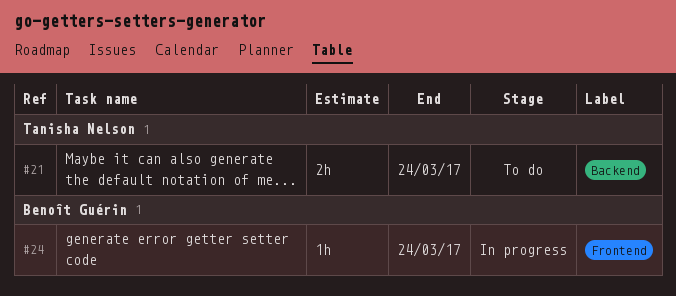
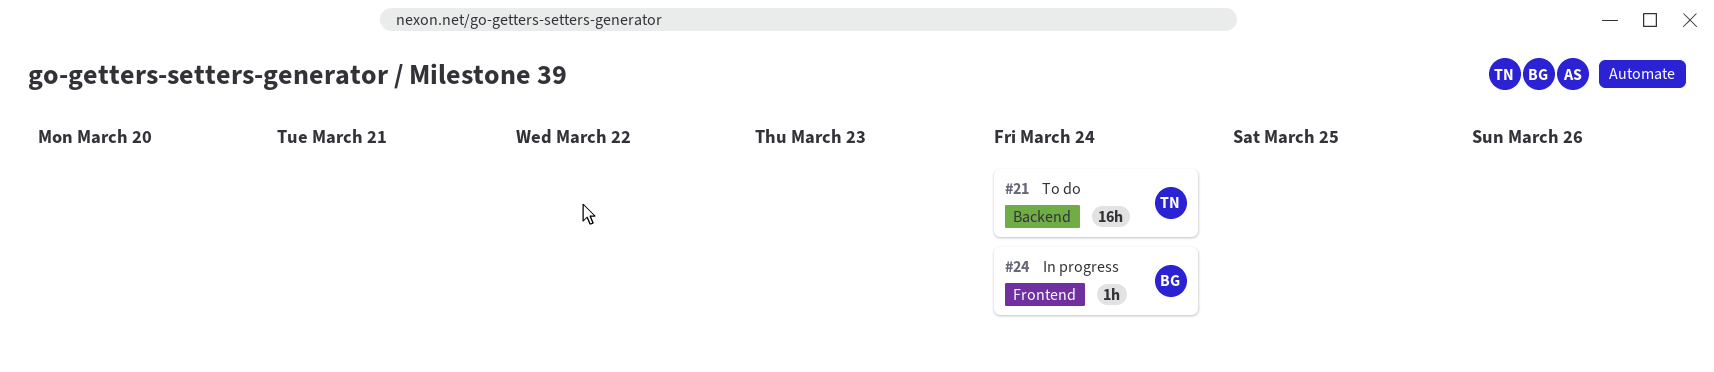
#21, estimate: 2h -> 16h

